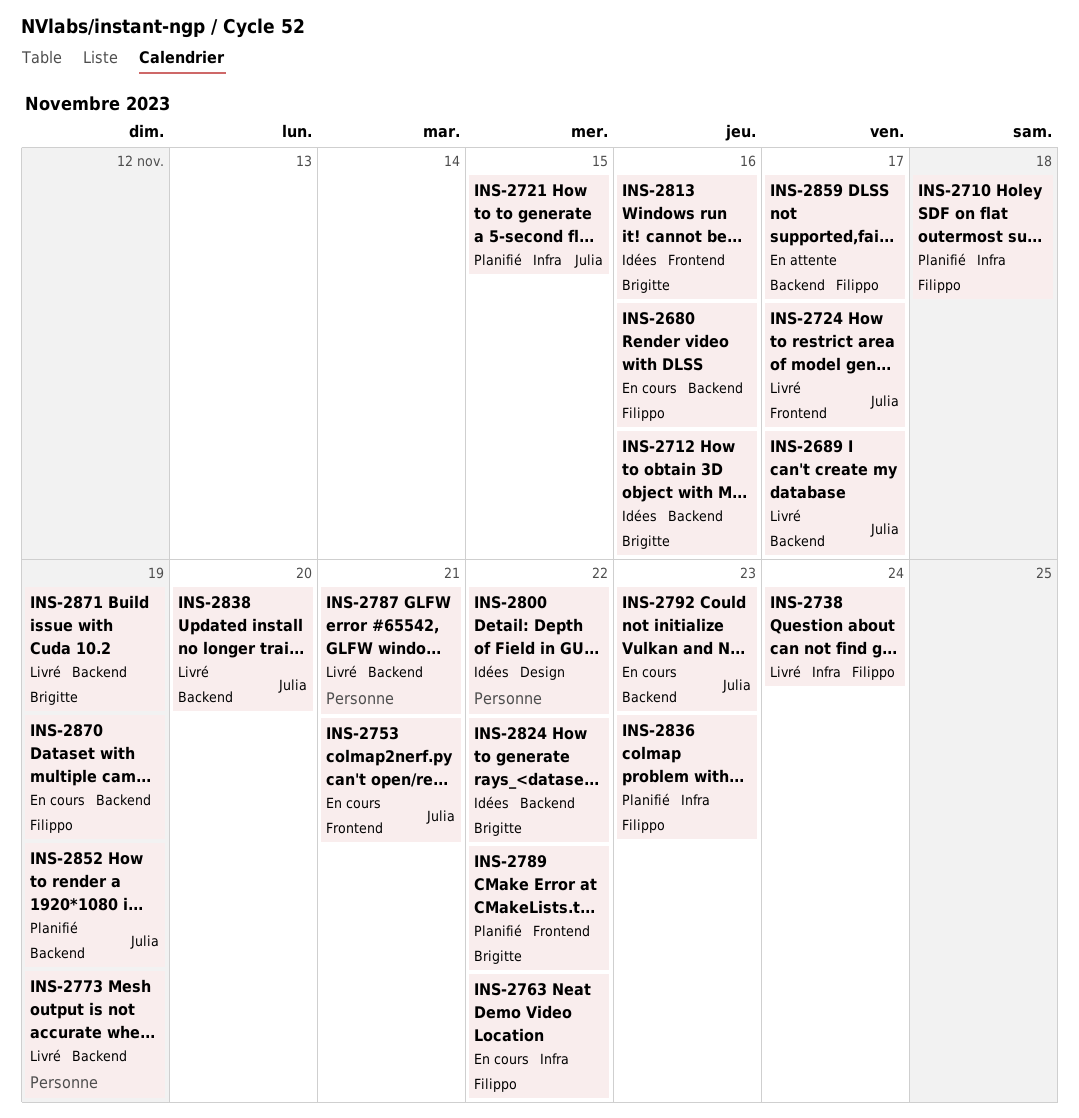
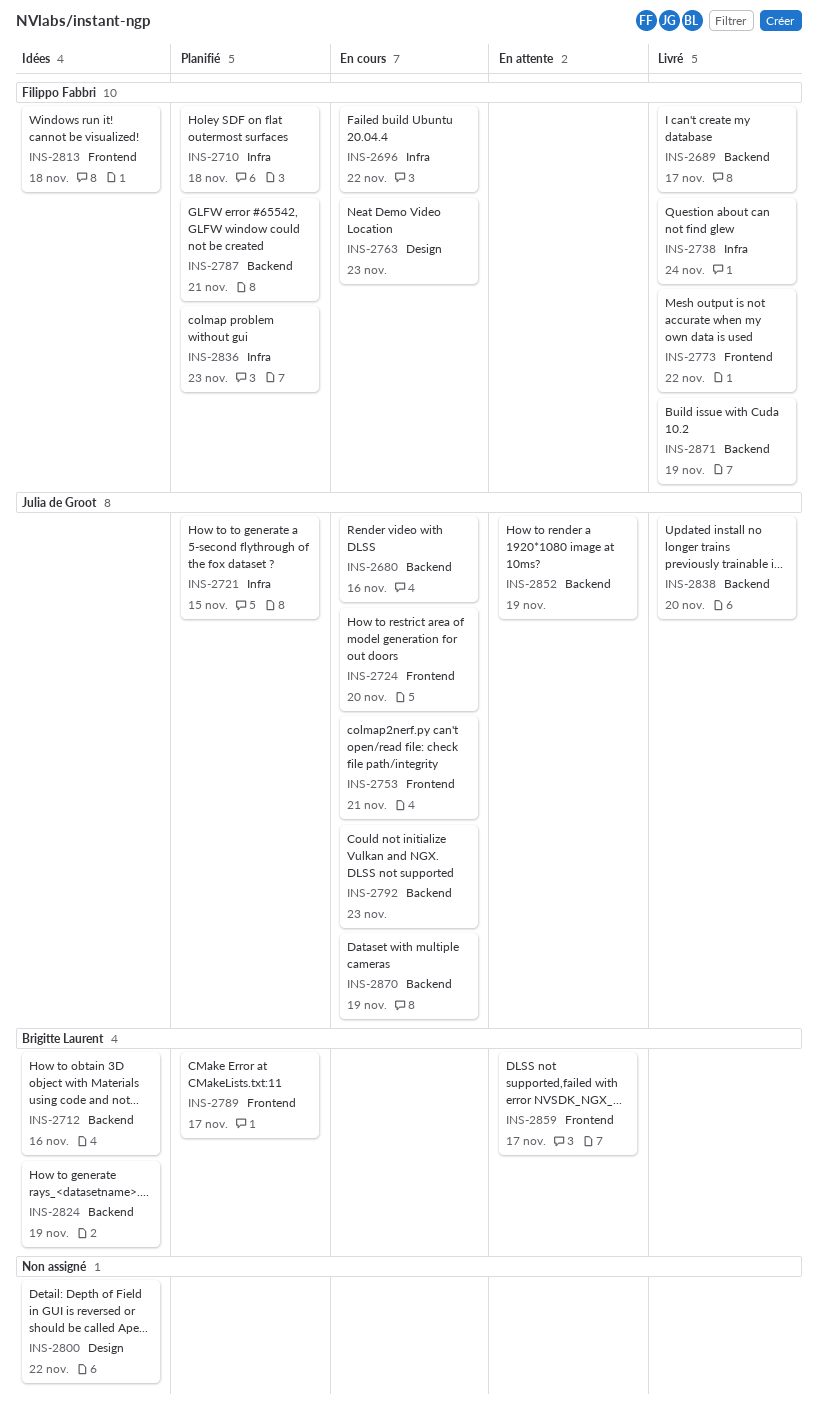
INS-2680, owner: Filippo Fabbri -> Julia de Groot
INS-2689, owner: Julia de Groot -> Filippo Fabbri
INS-2696: none -> present
INS-2724, status: Livré -> En cours
INS-2724, due: Nov 17 -> Nov 20
INS-2763, label: Infra -> Design
INS-2763, due: Nov 22 -> Nov 23
INS-2773, owner: none -> Filippo Fabbri
INS-2773, label: Backend -> Frontend
INS-2773, due: Nov 19 -> Nov 22
INS-2787, status: Livré -> Planifié
INS-2787, owner: none -> Filippo Fabbri
INS-2789, due: Nov 22 -> Nov 17
INS-2813, owner: Brigitte Laurent -> Filippo Fabbri
INS-2813, due: Nov 16 -> Nov 18
INS-2824, due: Nov 22 -> Nov 19
INS-2852, status: Planifié -> En attente
INS-2859, owner: Filippo Fabbri -> Brigitte Laurent
INS-2859, label: Backend -> Frontend
INS-2870, owner: Filippo Fabbri -> Julia de Groot
INS-2871, owner: Brigitte Laurent -> Filippo Fabbri

